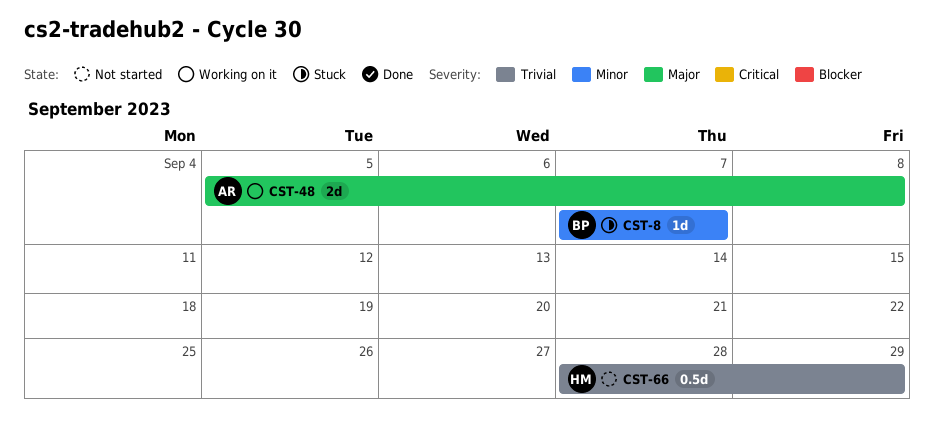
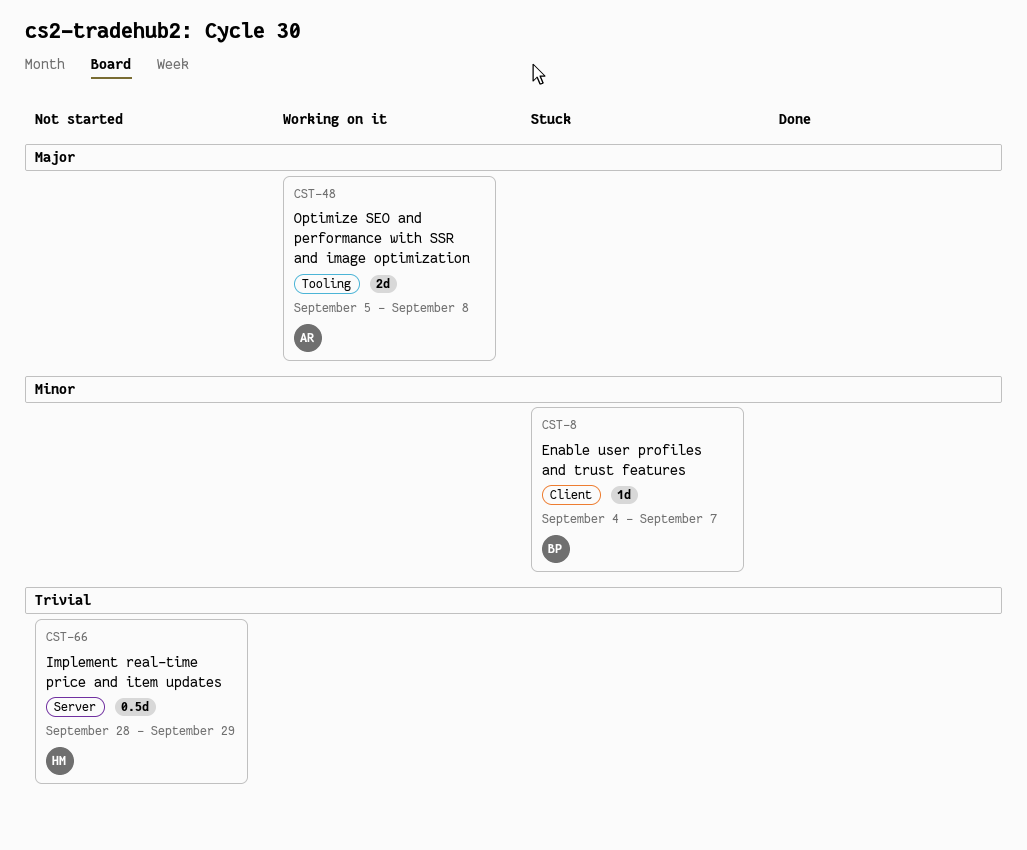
CST-8, start: Sep 7 -> Sep 4

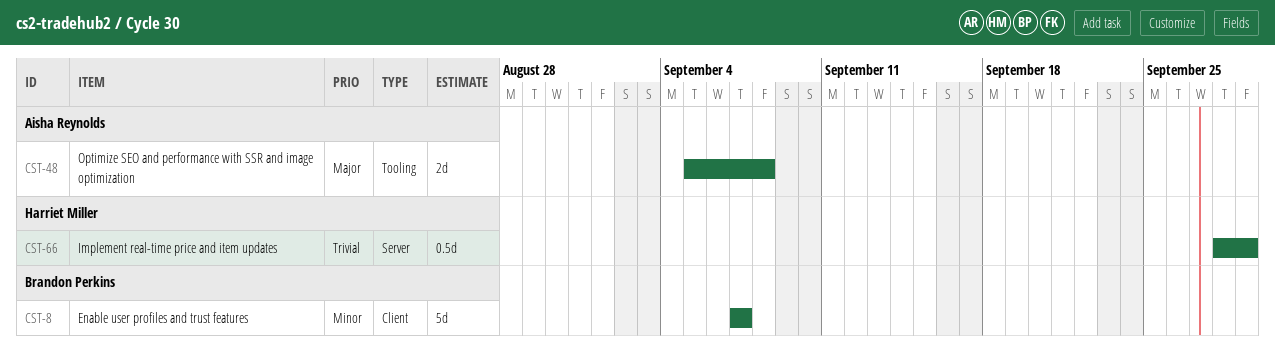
CST-8, estimate: 1d -> 5d
CST-8, start: Sep 4 -> Sep 7

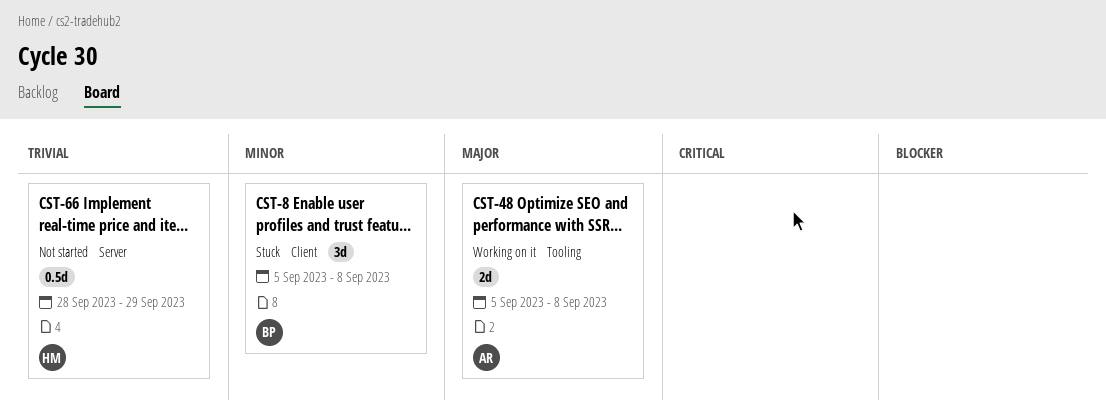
CST-8, estimate: 5d -> 3d
CST-8, start: Sep 7 -> Sep 5
CST-8, due: Sep 7 -> Sep 8

